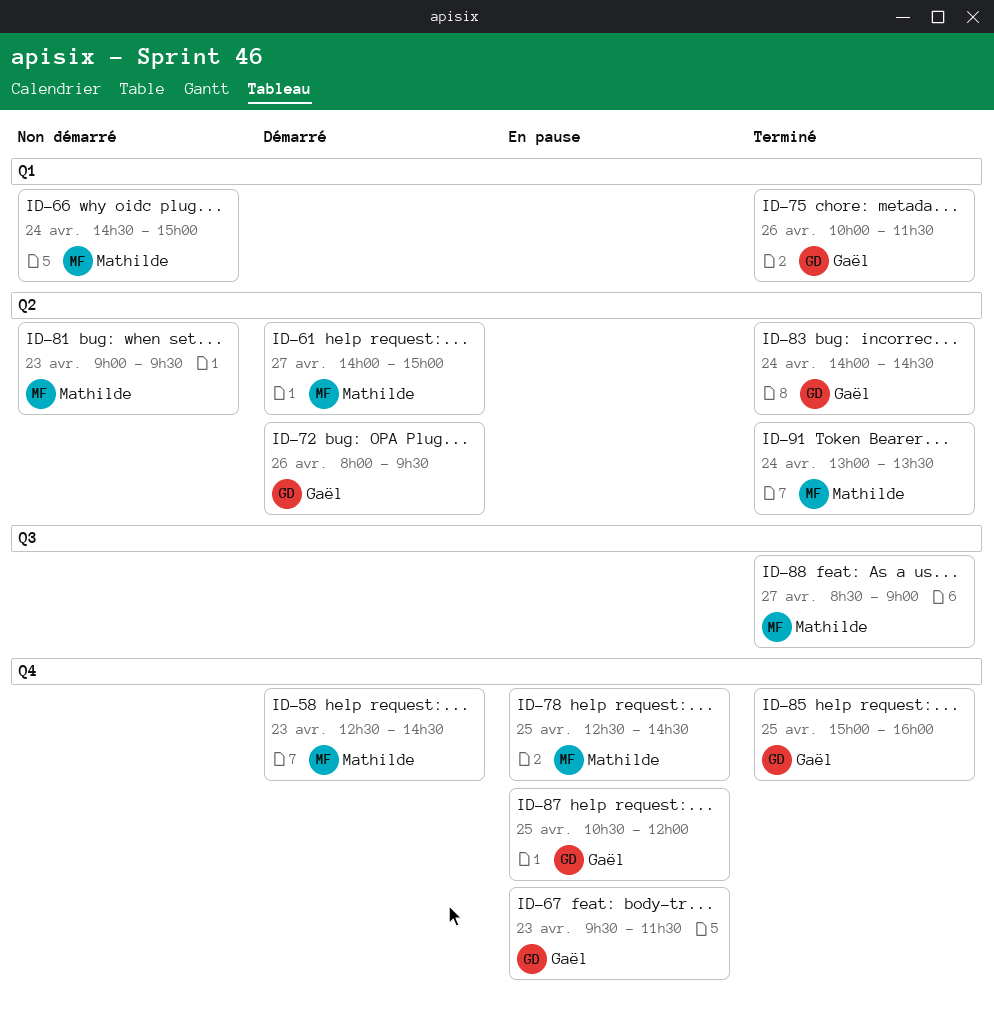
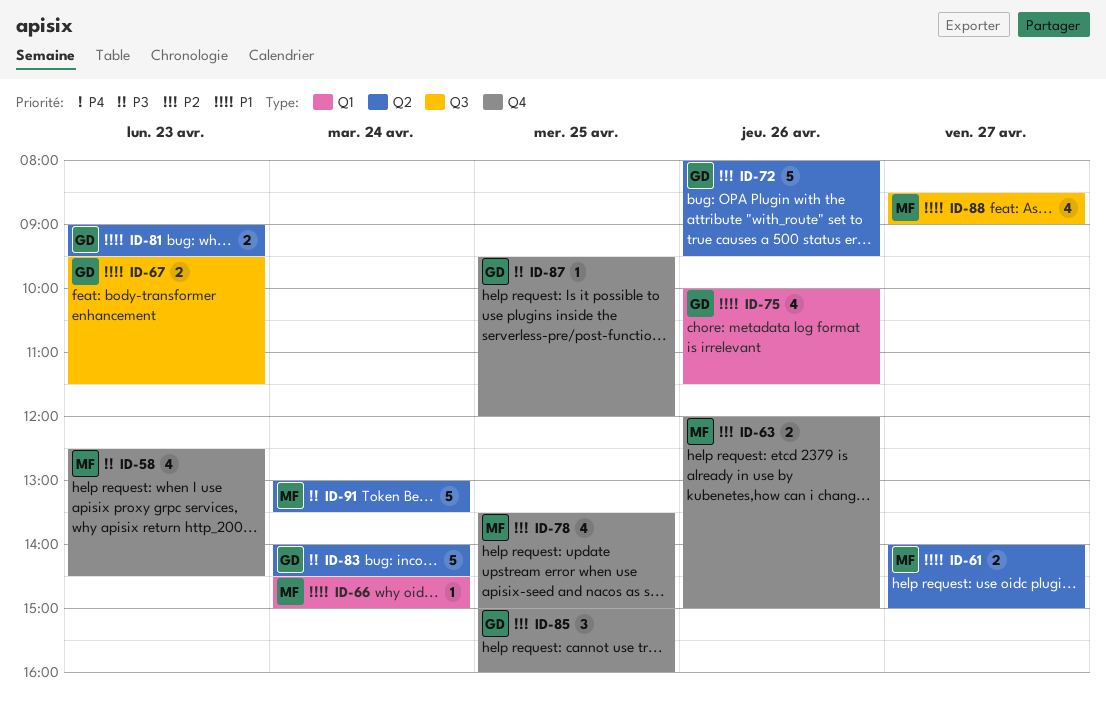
ID-63: none -> present
ID-67, label: Q4 -> Q3
ID-78, begins: 12:30 -> 13:30
ID-78, ends: 14:30 -> 15:00
ID-81, owner: Mathilde -> Gaël
ID-87, begins: 10:30 -> 09:30

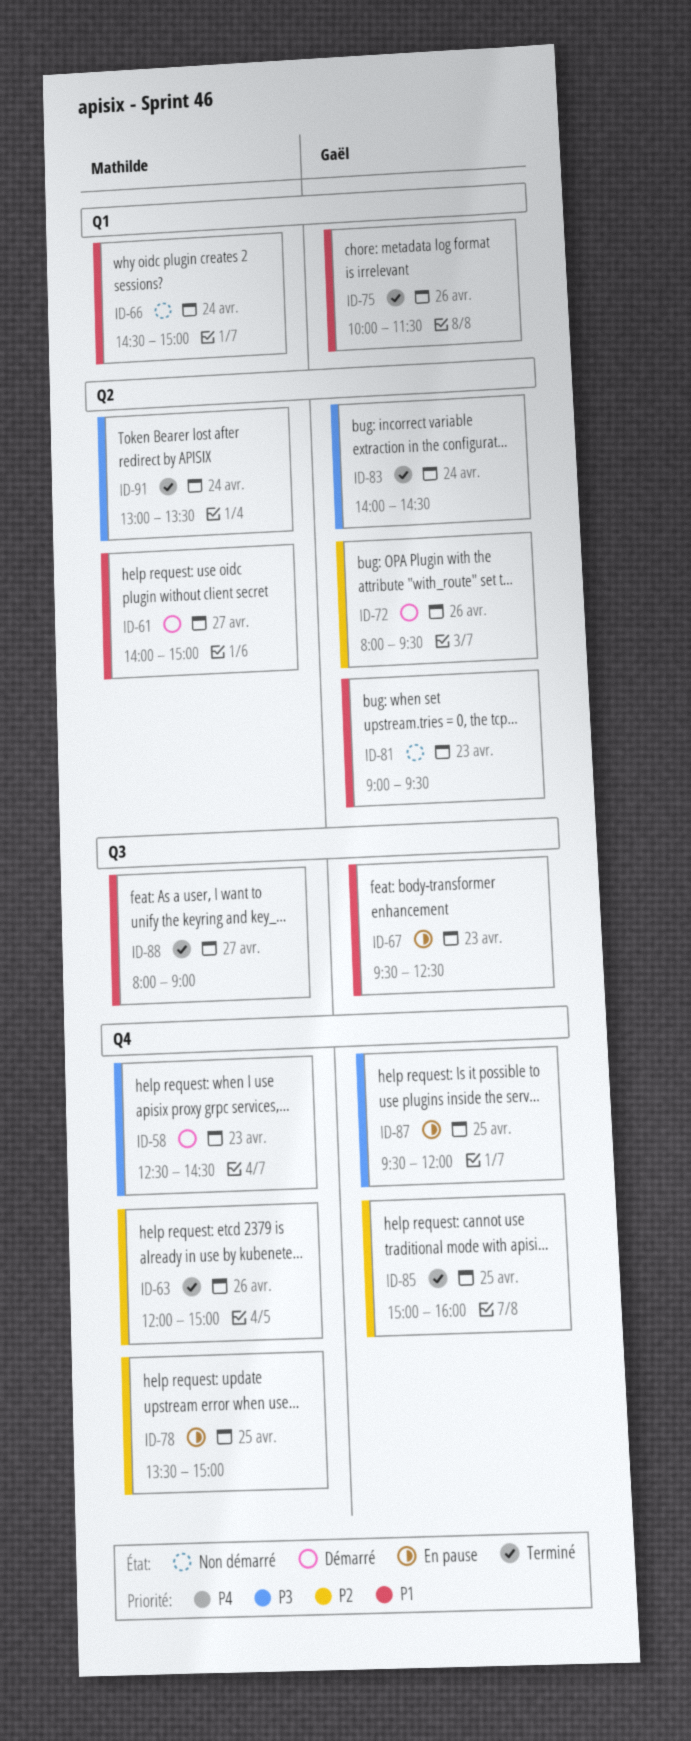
ID-67, ends: 11:30 -> 12:30
ID-88, begins: 08:30 -> 08:00

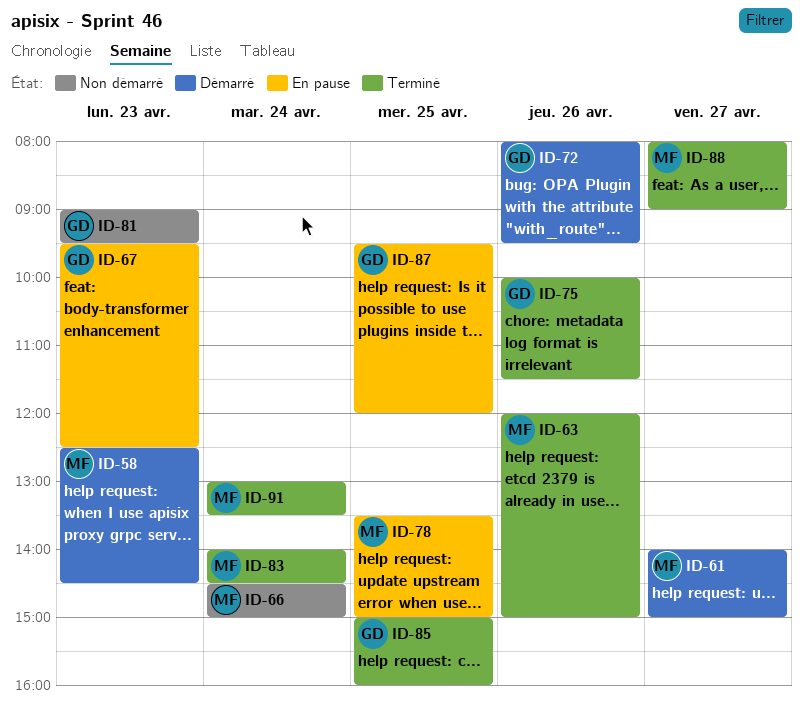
ID-83, owner: Gaël -> Mathilde

